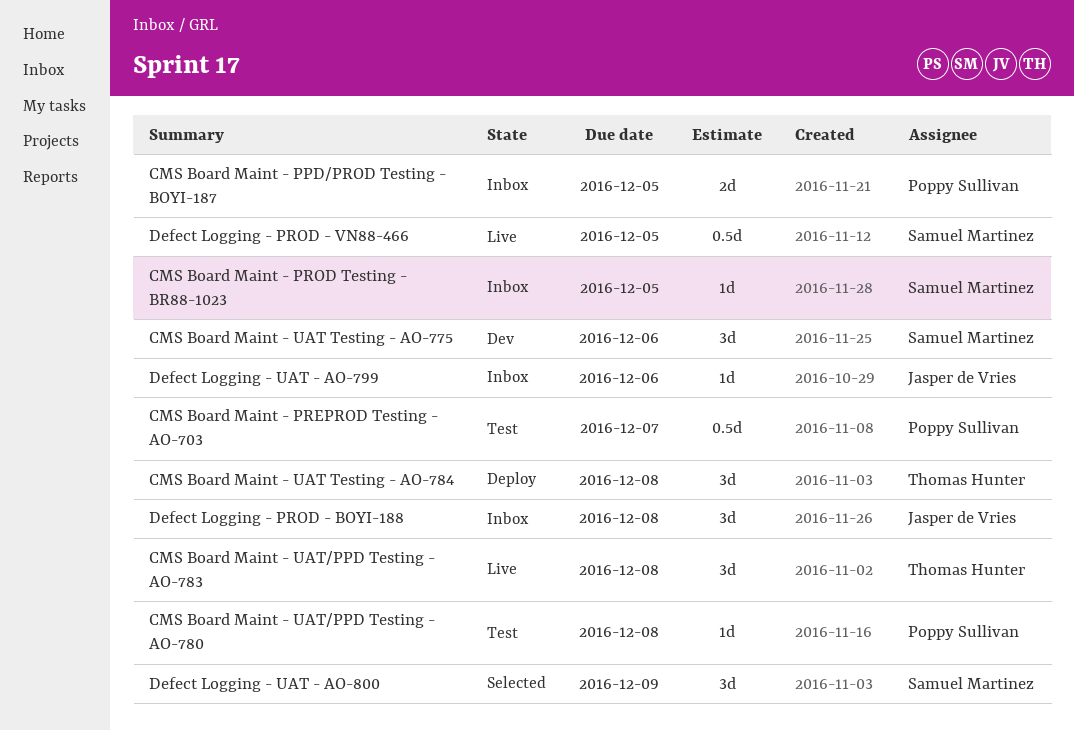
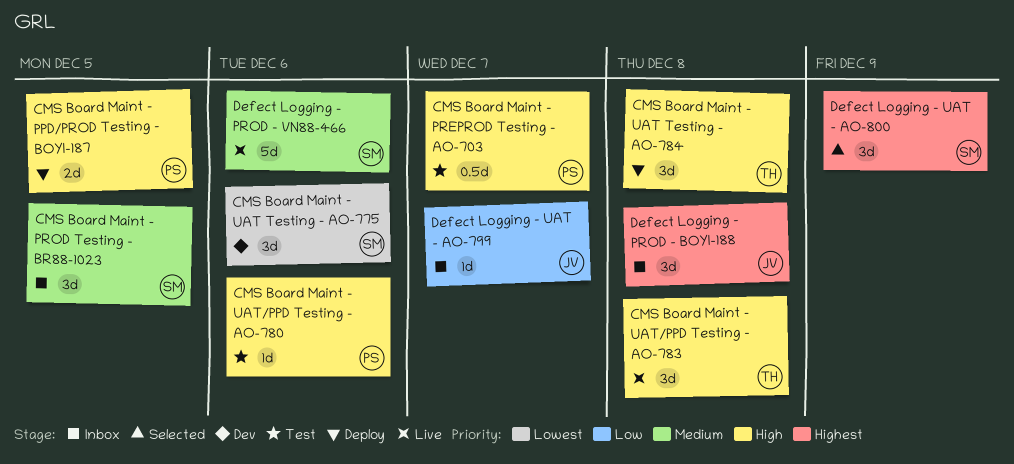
CMS Board Maint - PPD/PROD Testing - BOYI-187, status: Inbox -> Deploy
CMS Board Maint - PROD Testing - BR88-1023, estimate: 1d -> 3d
CMS Board Maint - UAT/PPD Testing - AO-780, due: Dec 8 -> Dec 6
Defect Logging - PROD - VN88-466, estimate: 0.5d -> 5d
Defect Logging - PROD - VN88-466, due: Dec 5 -> Dec 6
Defect Logging - UAT - AO-799, due: Dec 6 -> Dec 7

